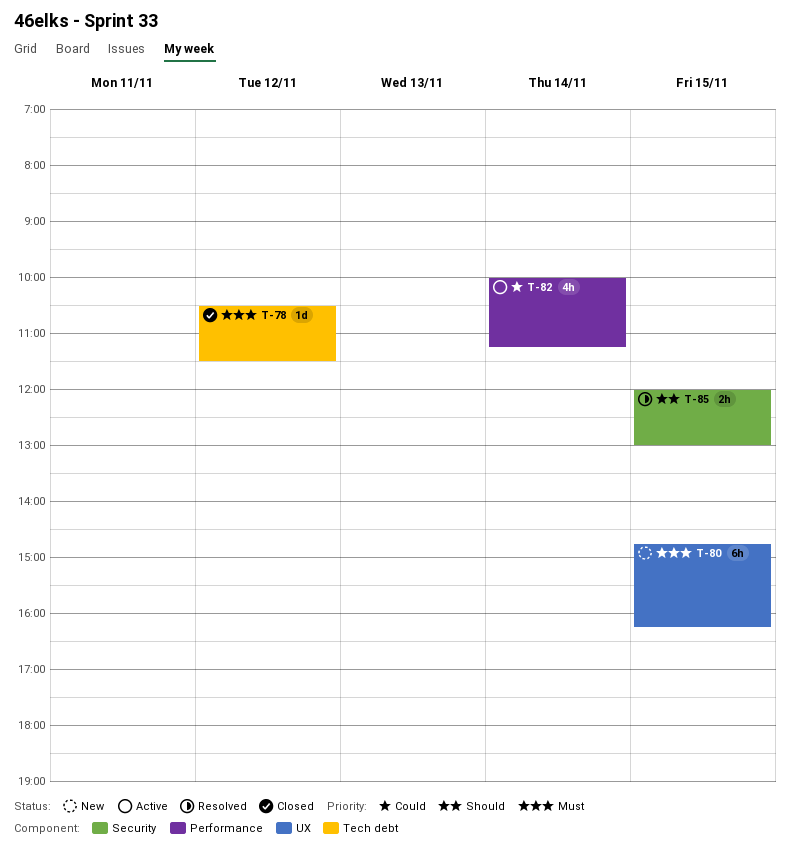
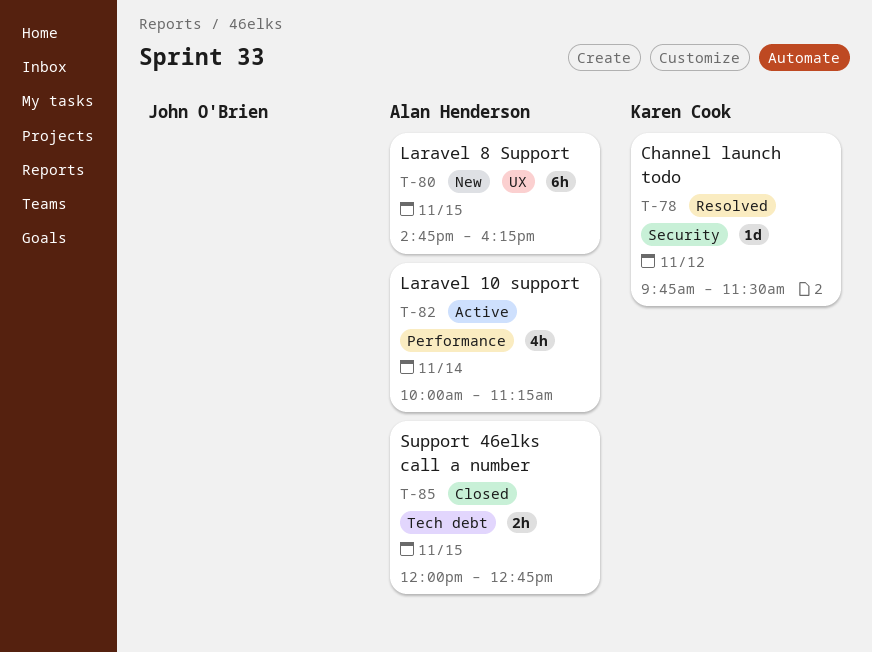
T-78, status: Closed -> Resolved
T-78, label: Tech debt -> Security
T-78, begins: 10:30 -> 09:45
T-85, status: Resolved -> Closed
T-85, label: Security -> Tech debt
T-85, ends: 13:00 -> 12:45

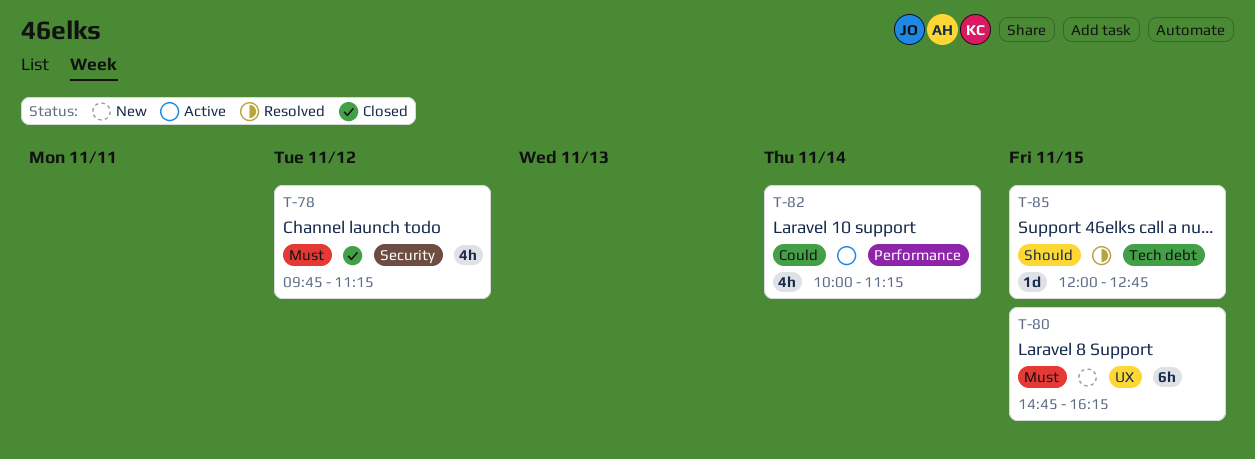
T-78, status: Resolved -> Closed
T-78, estimate: 1d -> 4h
T-78, ends: 11:30 -> 11:15
T-85, status: Closed -> Resolved
T-85, estimate: 2h -> 1d

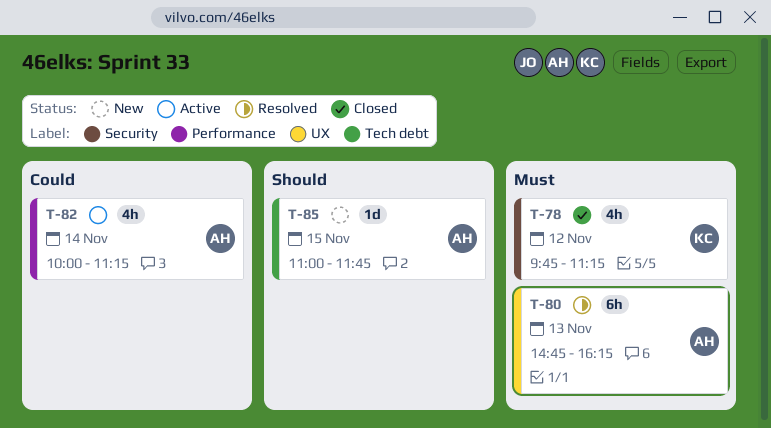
T-80, status: New -> Resolved
T-80, day: Nov 15 -> Nov 13
T-85, status: Resolved -> New
T-85, begins: 12:00 -> 11:00
T-85, ends: 12:45 -> 11:45

